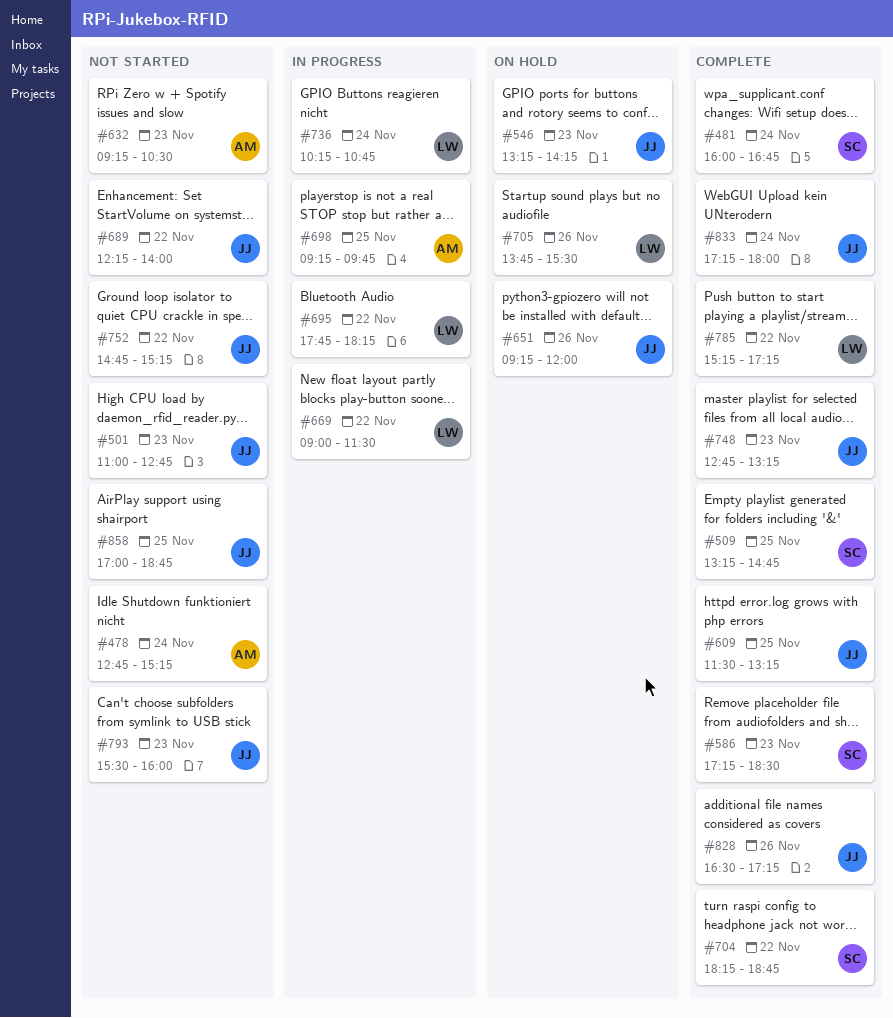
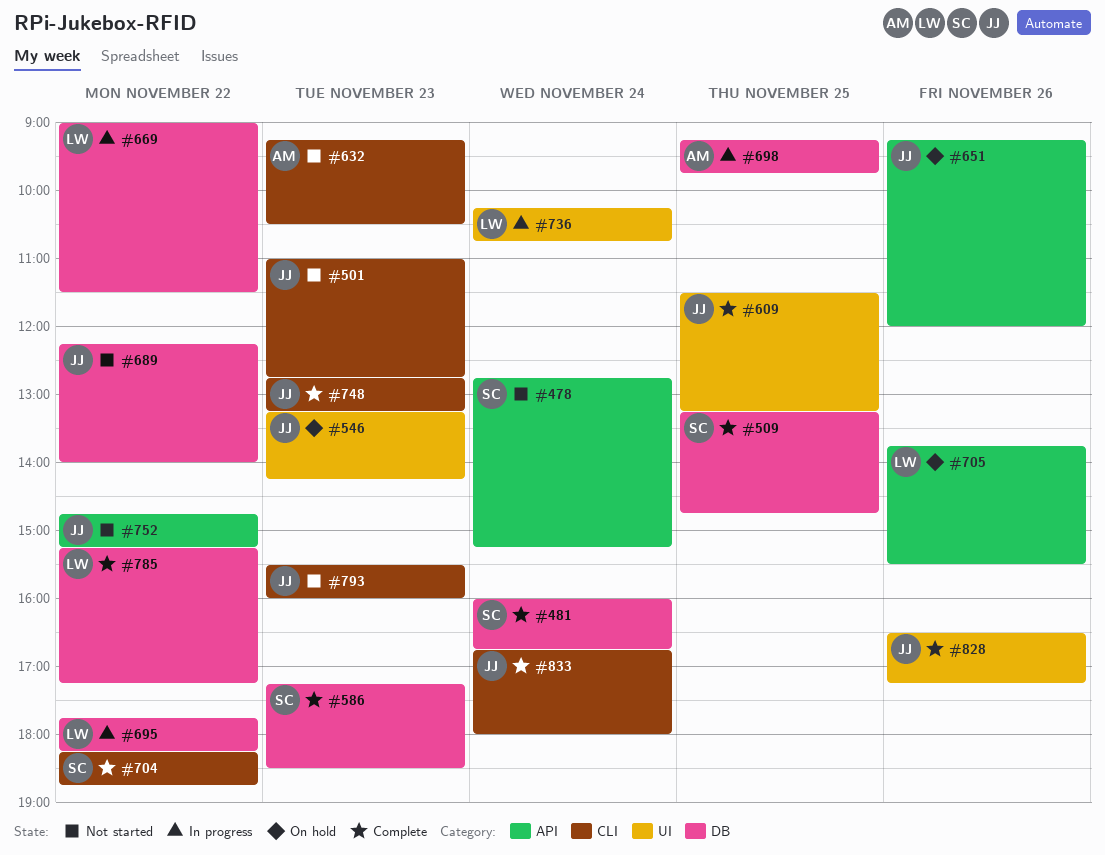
#478, owner: AM -> SC
#833, begins: 17:15 -> 16:45
#858: present -> none

